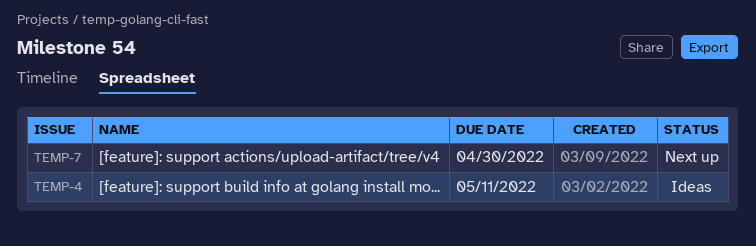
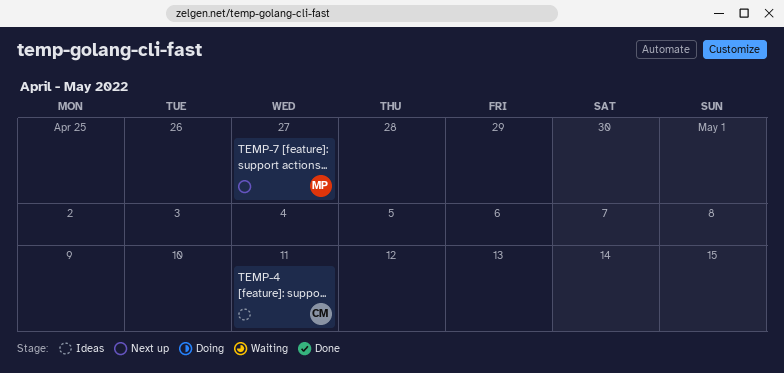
TEMP-7, due: Apr 30 -> Apr 27

